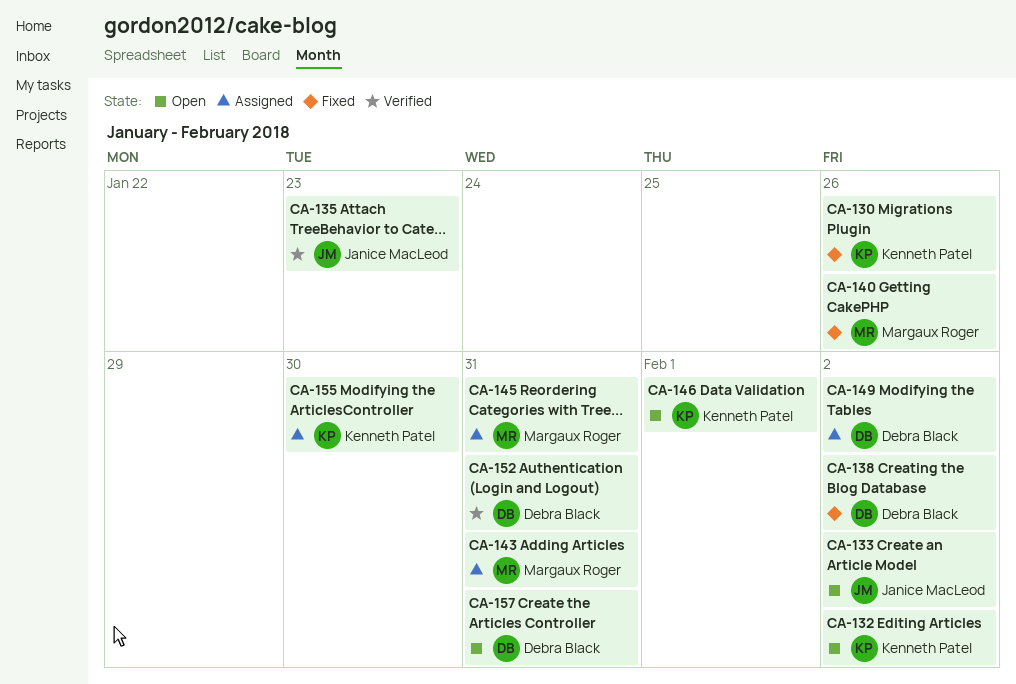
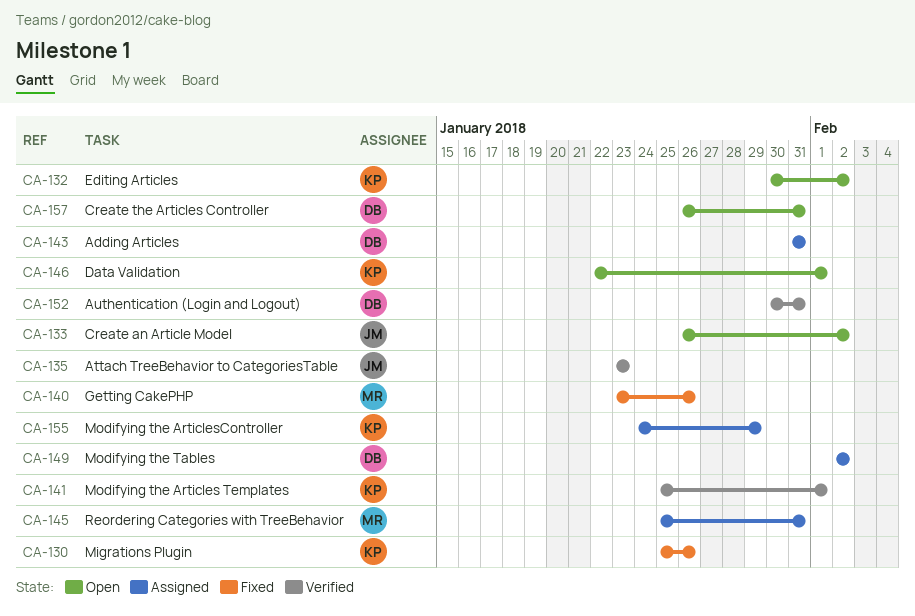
CA-138: present -> none
CA-141: none -> present
CA-143, owner: Margaux Roger -> Debra Black
CA-155, due: Jan 30 -> Jan 29

